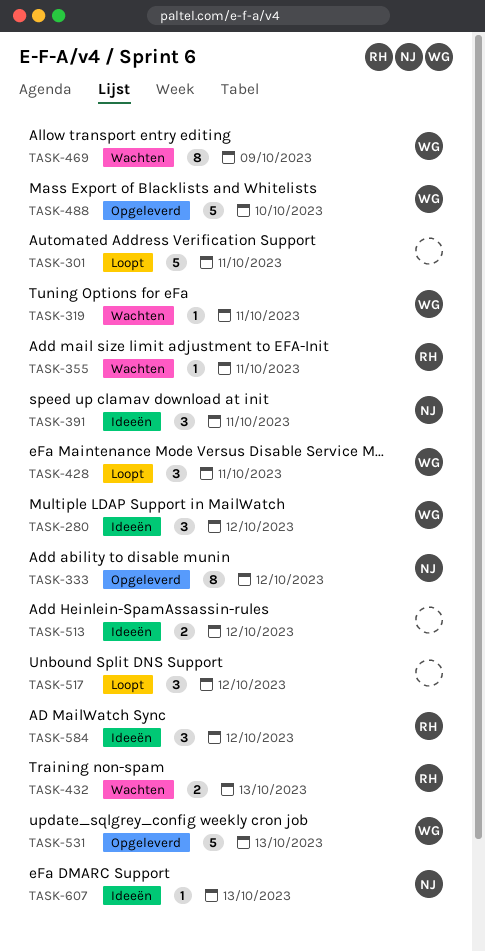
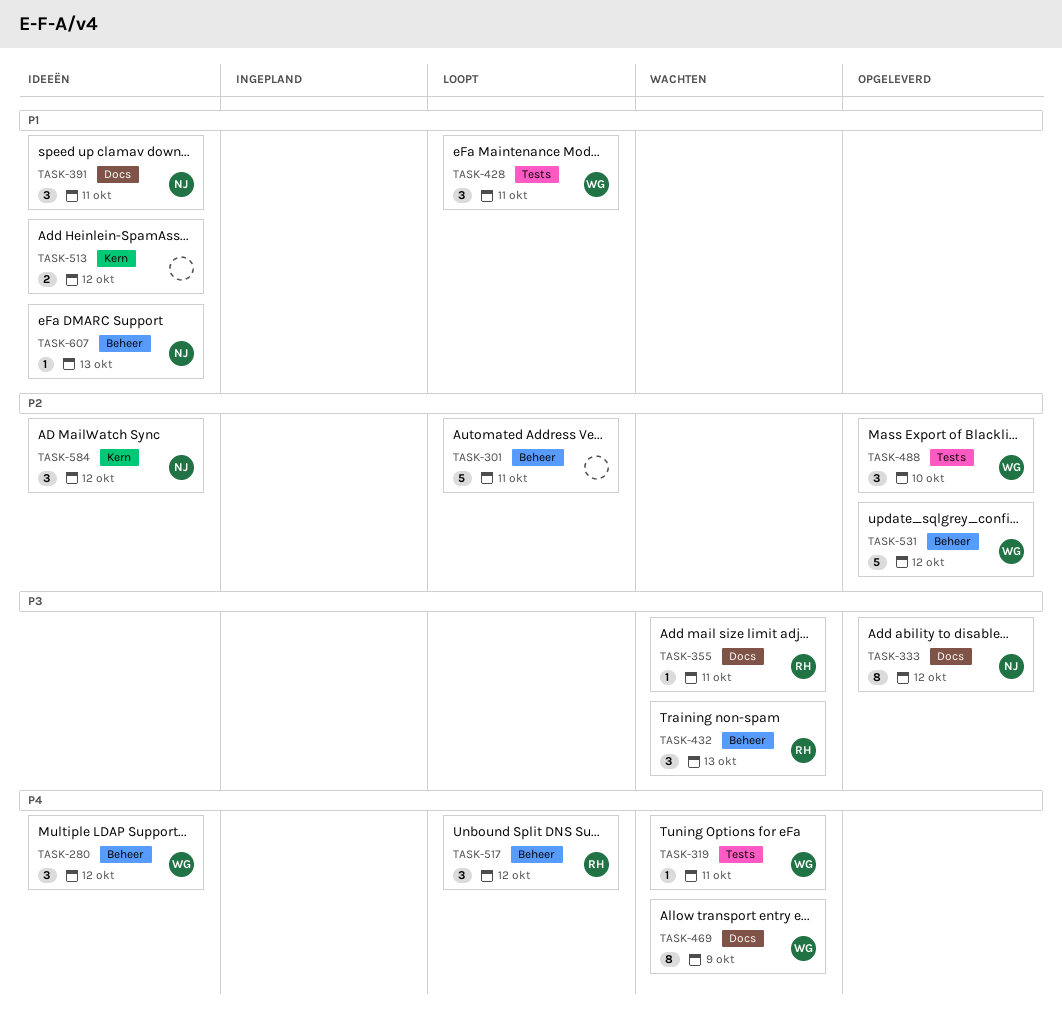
TASK-432, estimate: 2 -> 3
TASK-488, estimate: 5 -> 3
TASK-517, owner: none -> RH
TASK-531, due: Oct 13 -> Oct 12
TASK-584, owner: RH -> NJ

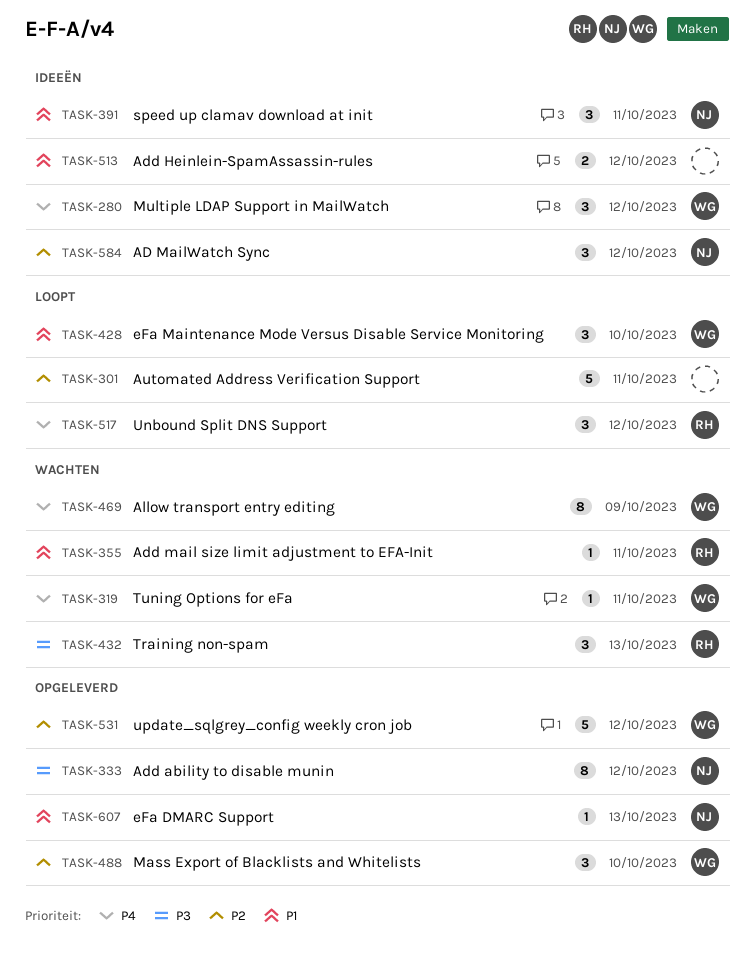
TASK-355, priority: P3 -> P1
TASK-428, due: Oct 11 -> Oct 10
TASK-607, status: Ideeën -> Opgeleverd

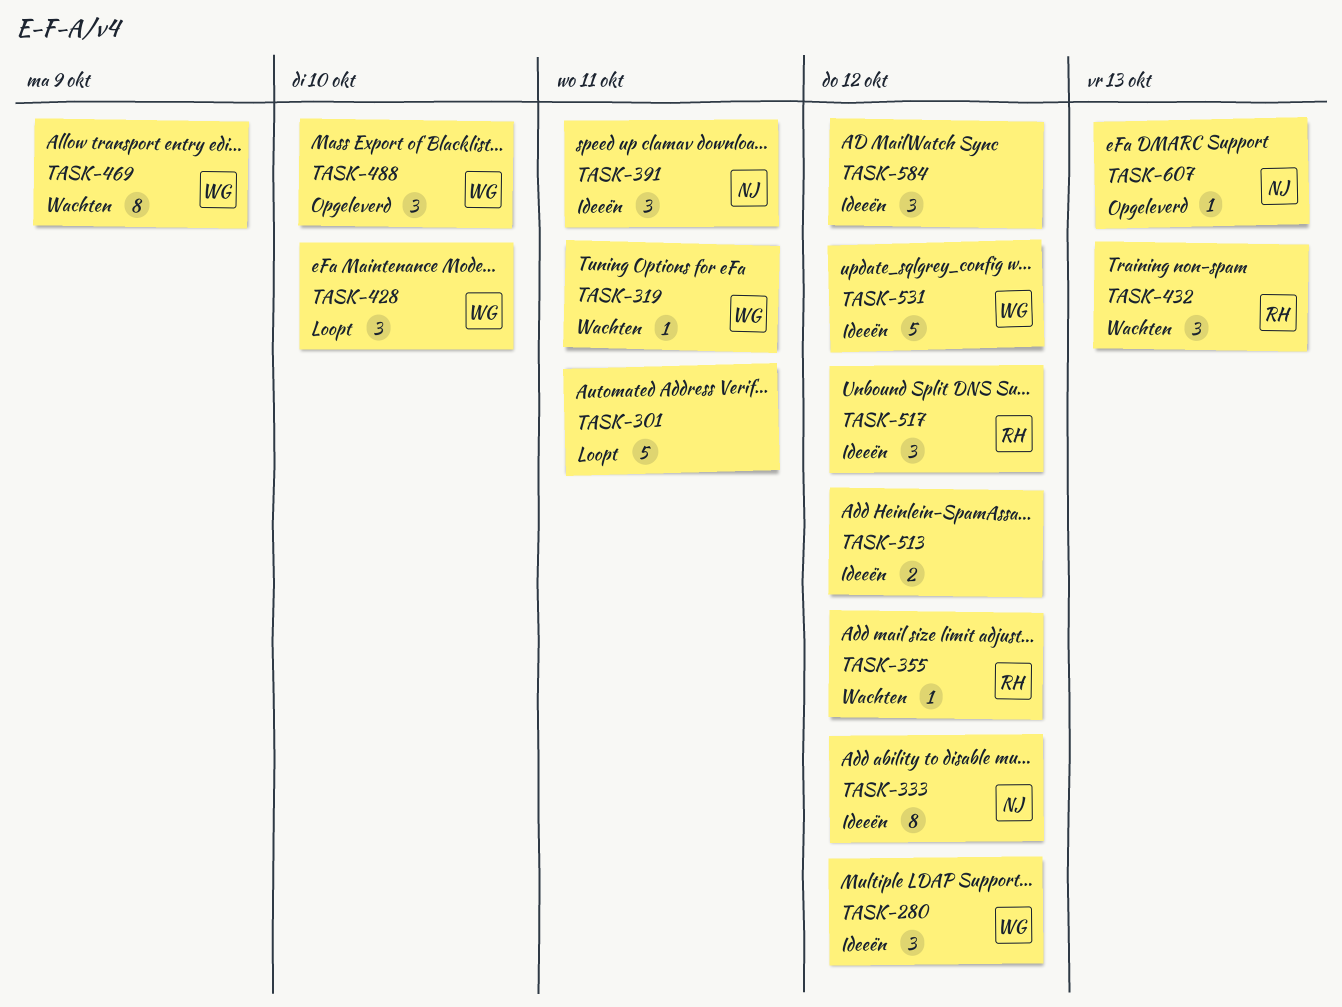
TASK-333, status: Opgeleverd -> Ideeën
TASK-355, due: Oct 11 -> Oct 12
TASK-517, status: Loopt -> Ideeën
TASK-531, status: Opgeleverd -> Ideeën
TASK-584, owner: NJ -> none

